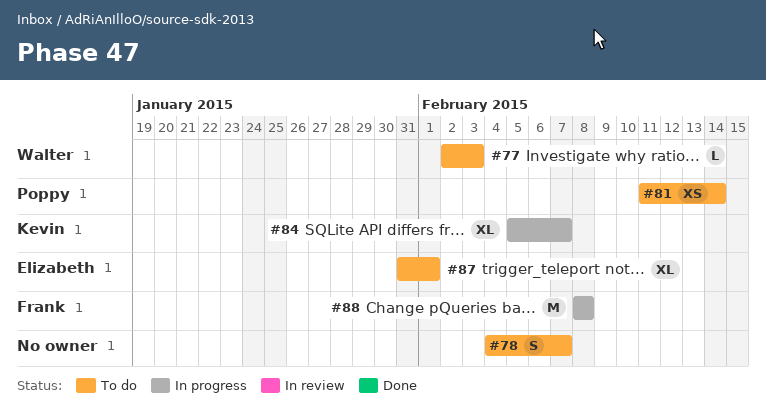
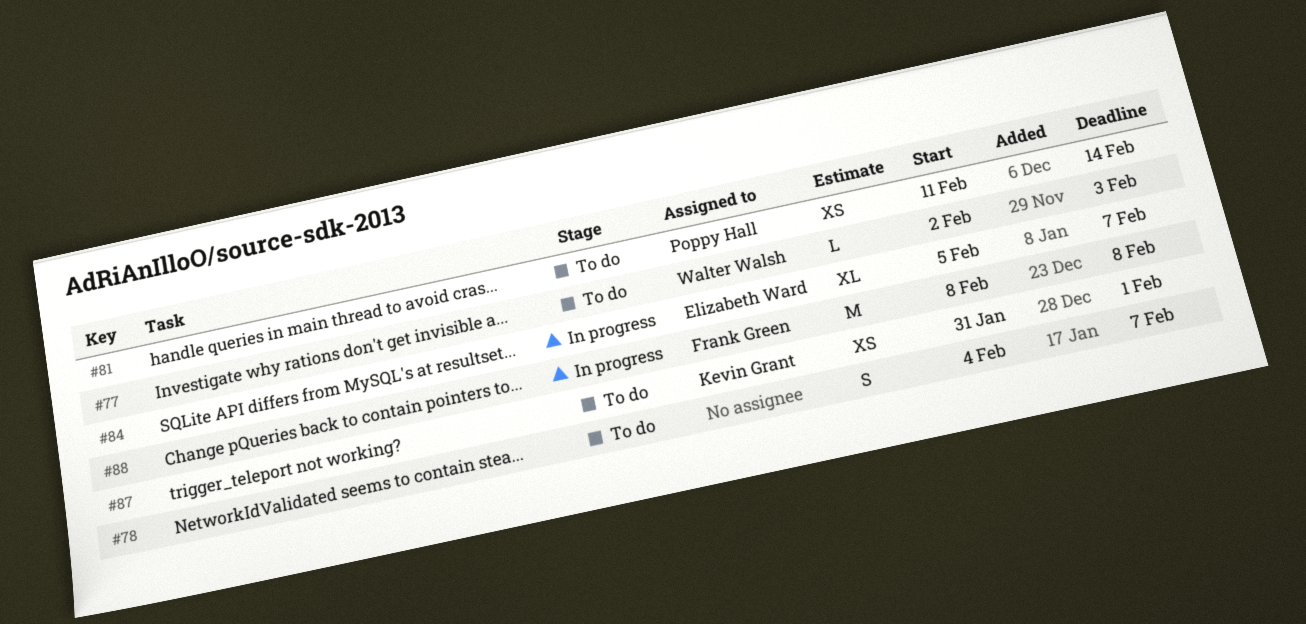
#84, owner: Kevin Grant -> Elizabeth Ward
#87, owner: Elizabeth Ward -> Kevin Grant
#87, estimate: XL -> XS

